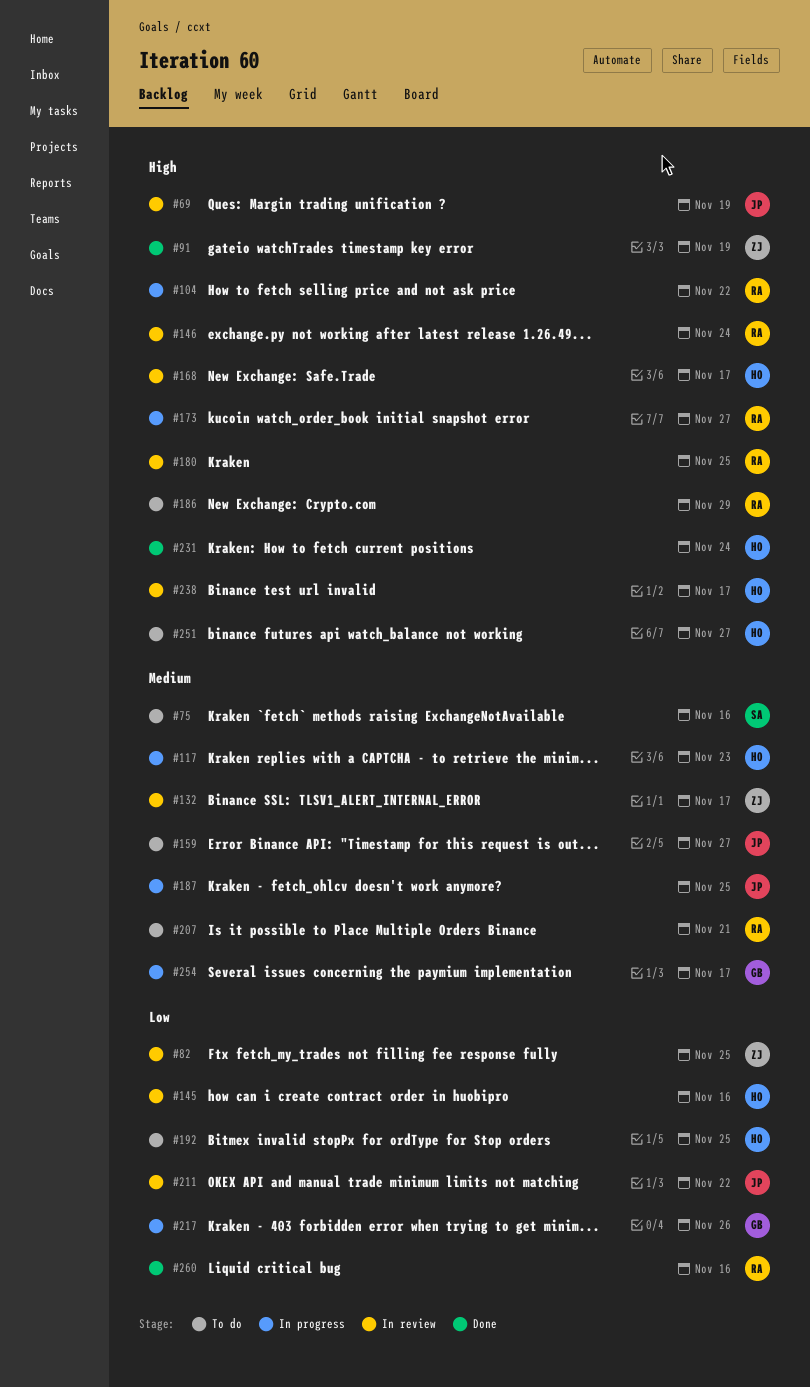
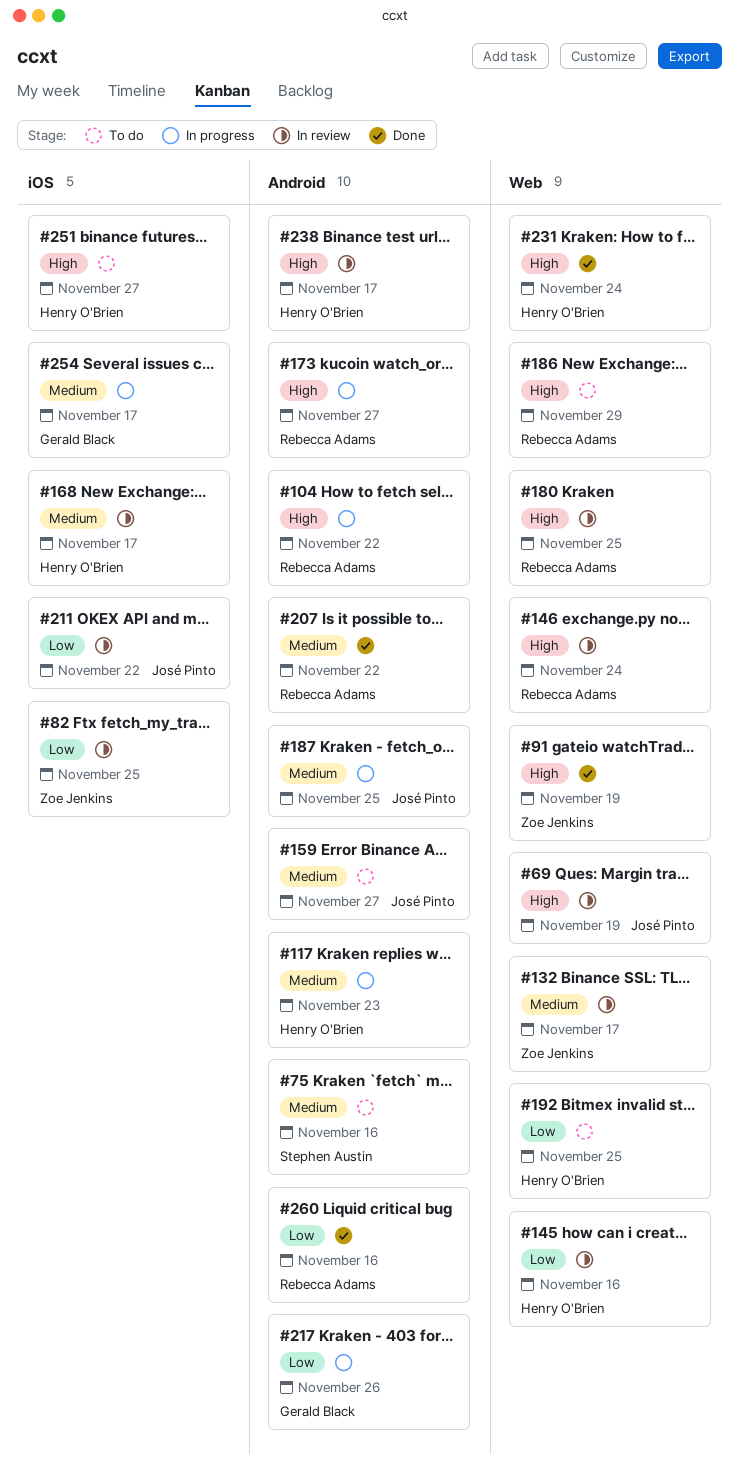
#168, priority: High -> Medium
#207, status: To do -> Done
#207, due: Nov 21 -> Nov 22

